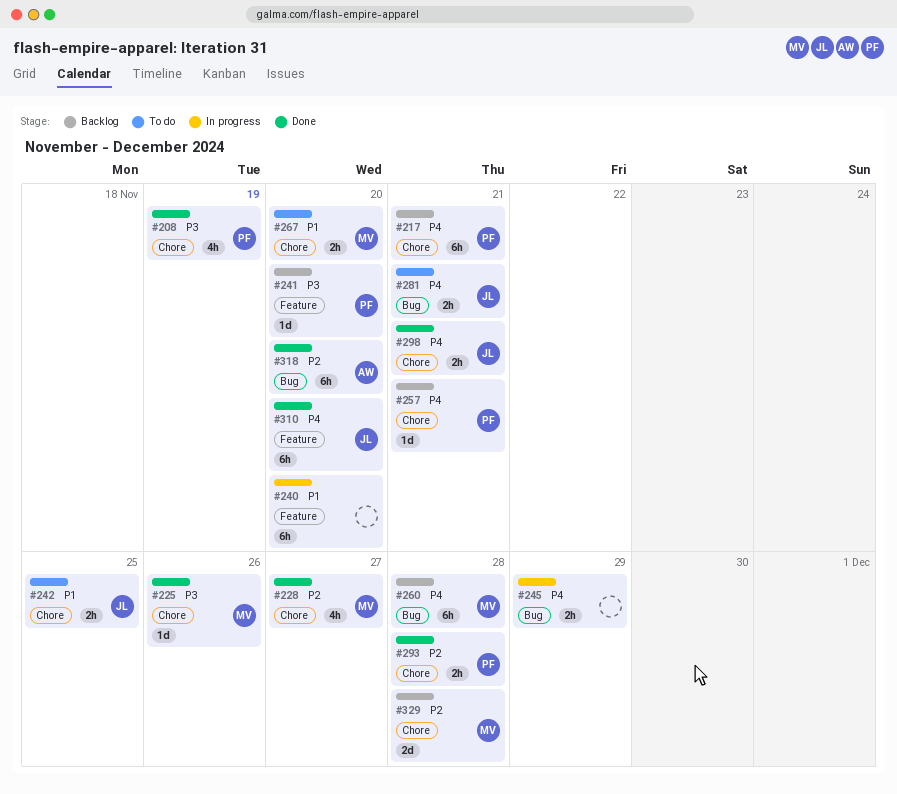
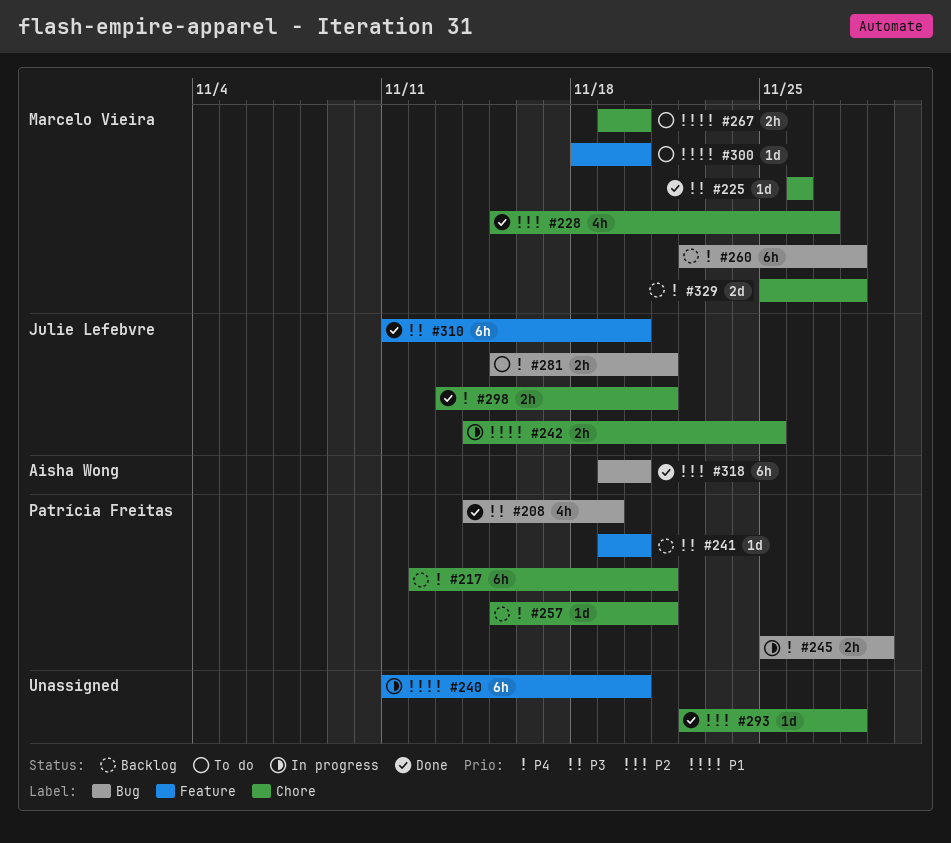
#208, label: Chore -> Bug
#242, status: To do -> In progress
#245, owner: none -> Patrícia Freitas
#293, owner: Patrícia Freitas -> none
#293, estimate: 2h -> 1d
#300: none -> present
#310, priority: P4 -> P3
#329, priority: P2 -> P4

